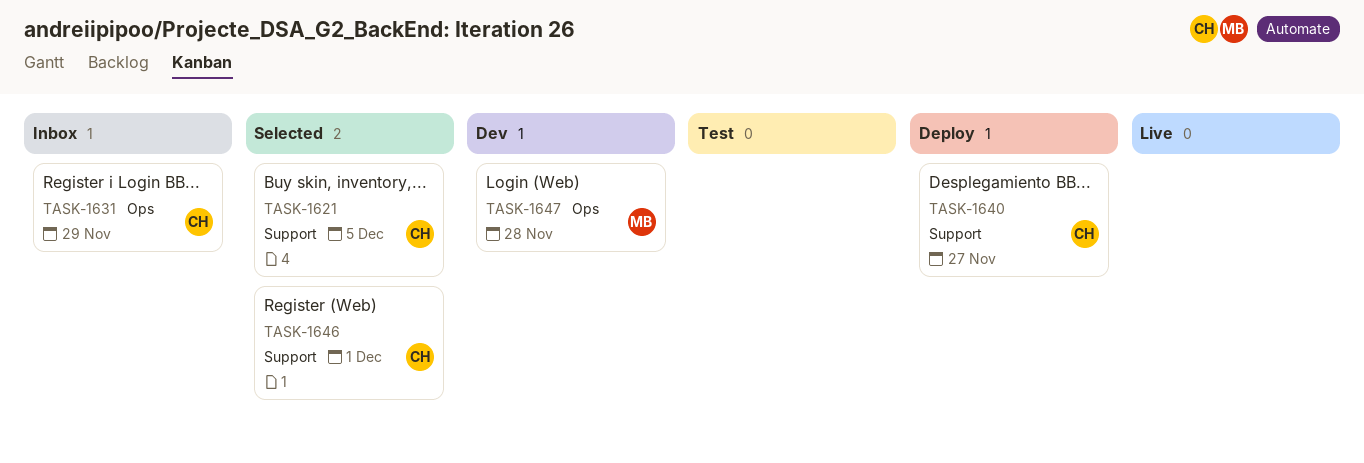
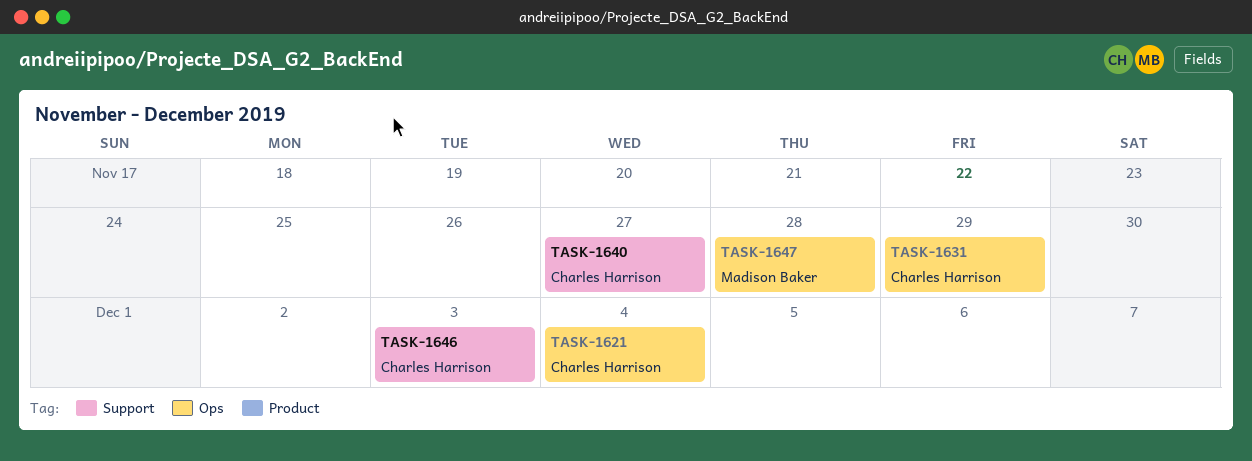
TASK-1621, label: Support -> Ops
TASK-1621, due: Dec 5 -> Dec 4
TASK-1646, due: Dec 1 -> Dec 3

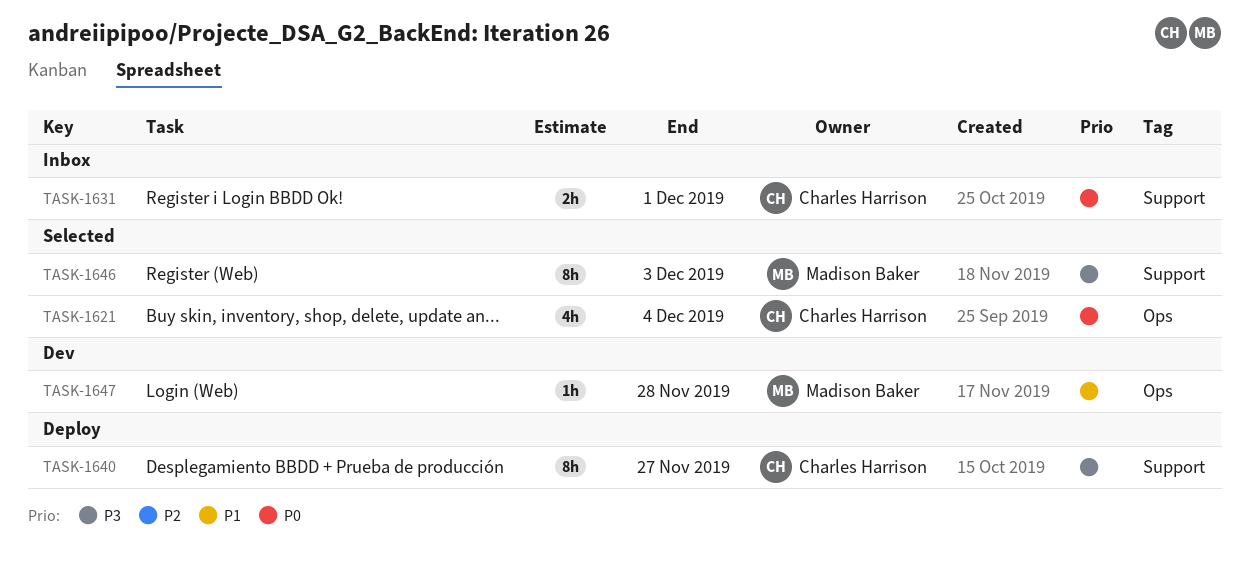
TASK-1631, label: Ops -> Support
TASK-1631, due: Nov 29 -> Dec 1
TASK-1646, owner: Charles Harrison -> Madison Baker

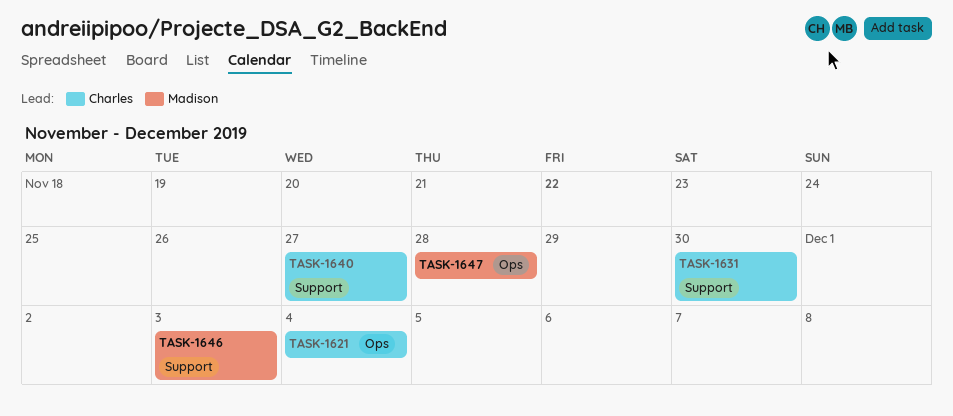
TASK-1631, due: Dec 1 -> Nov 30

